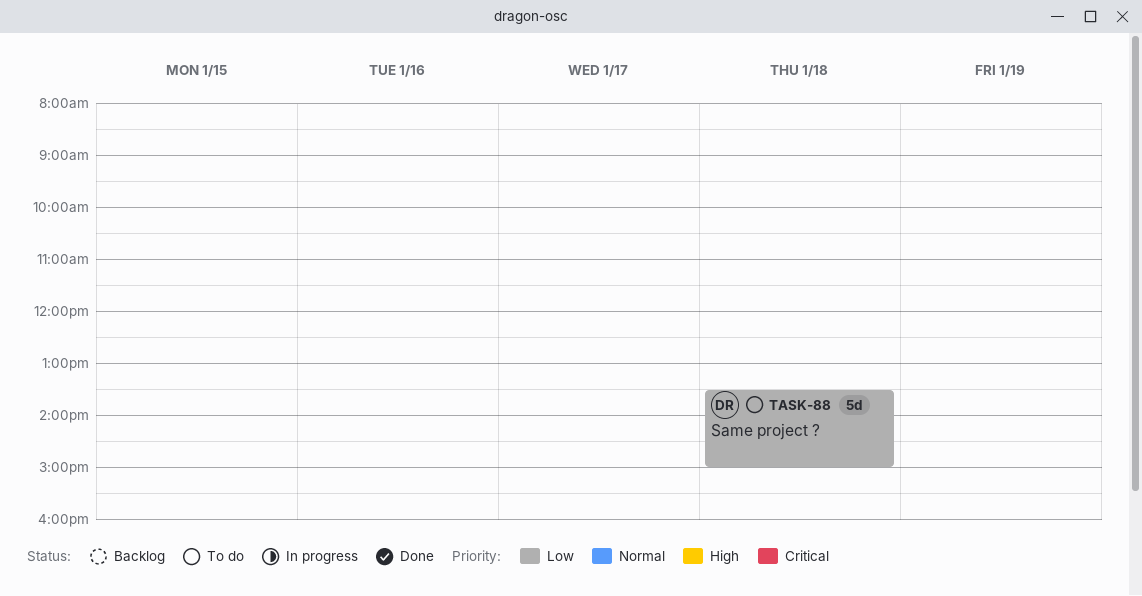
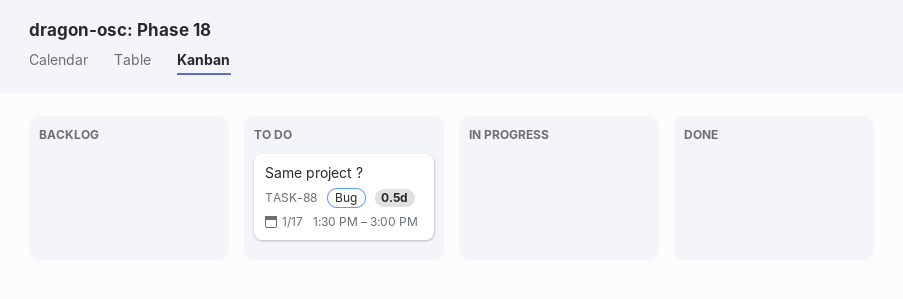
TASK-88, estimate: 5d -> 0.5d
TASK-88, day: Jan 18 -> Jan 17

